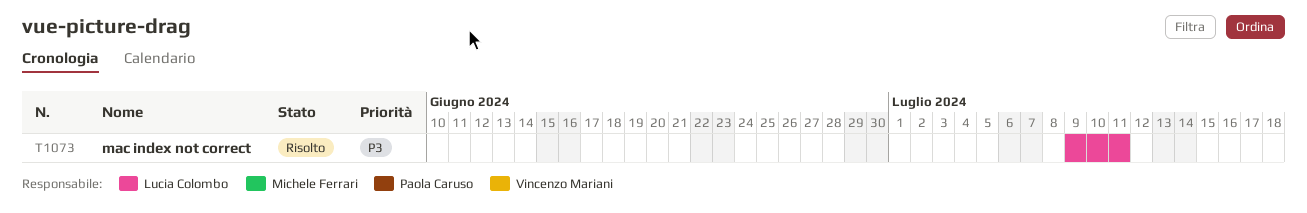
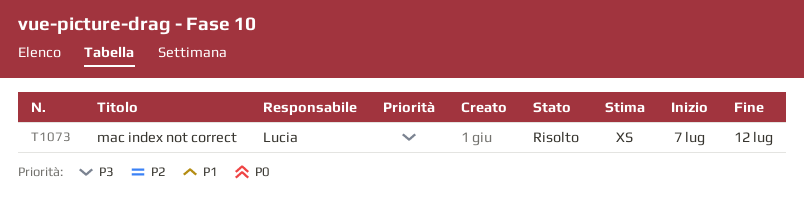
T1073, start: Jul 9 -> Jul 7
T1073, due: Jul 11 -> Jul 12

